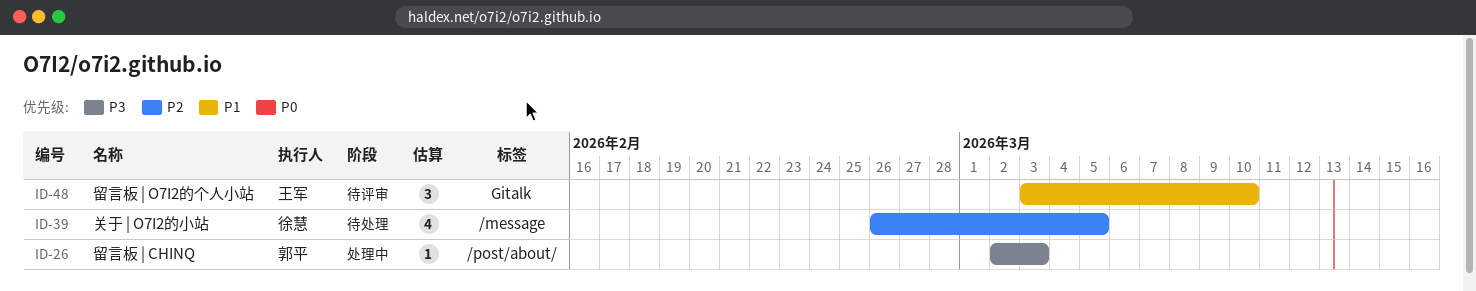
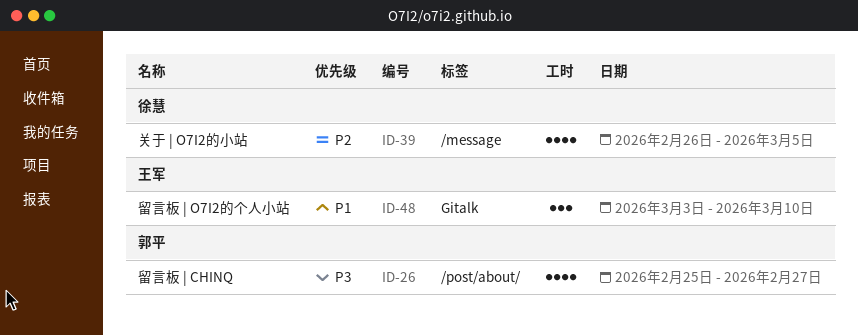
ID-26, estimate: 1 -> 4
ID-26, start: Mar 2 -> Feb 25
ID-26, due: Mar 3 -> Feb 27

